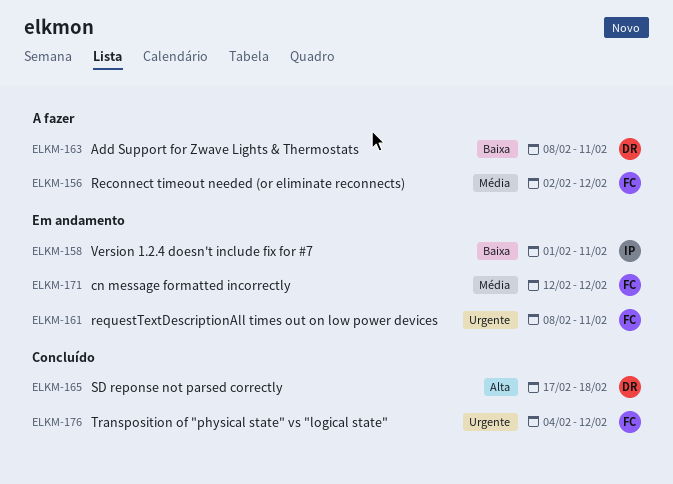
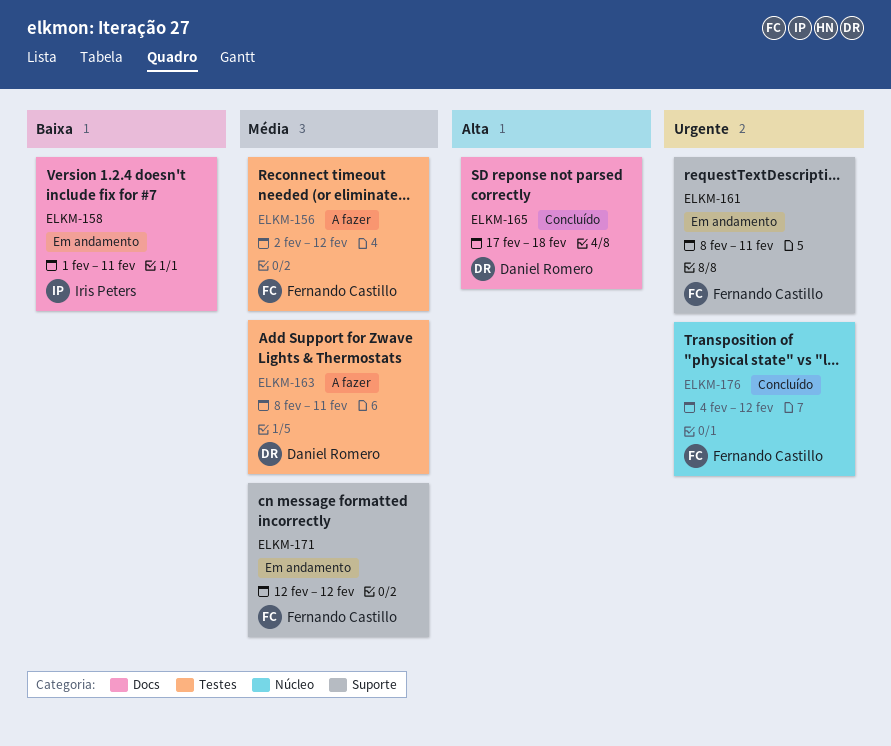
ELKM-163, priority: Baixa -> Média

